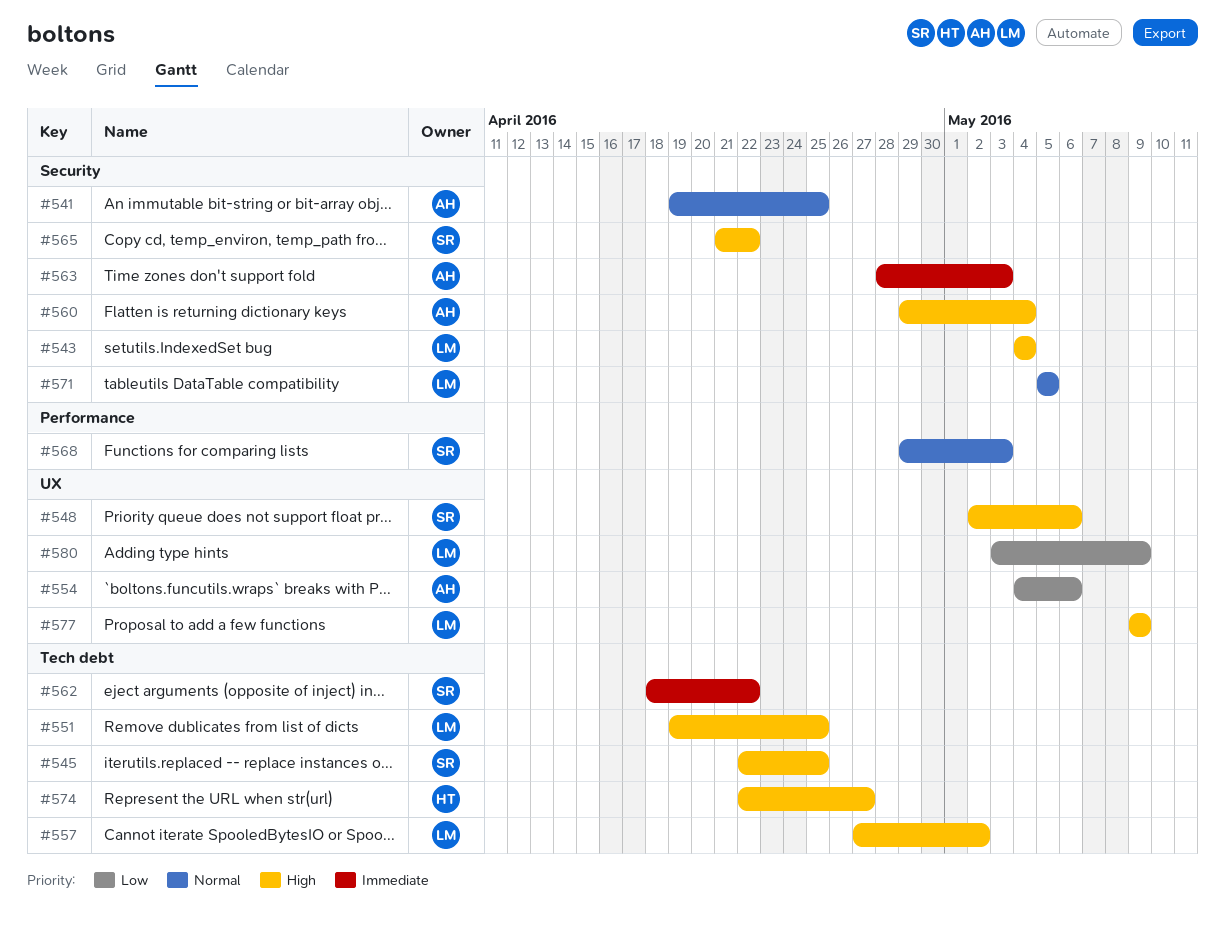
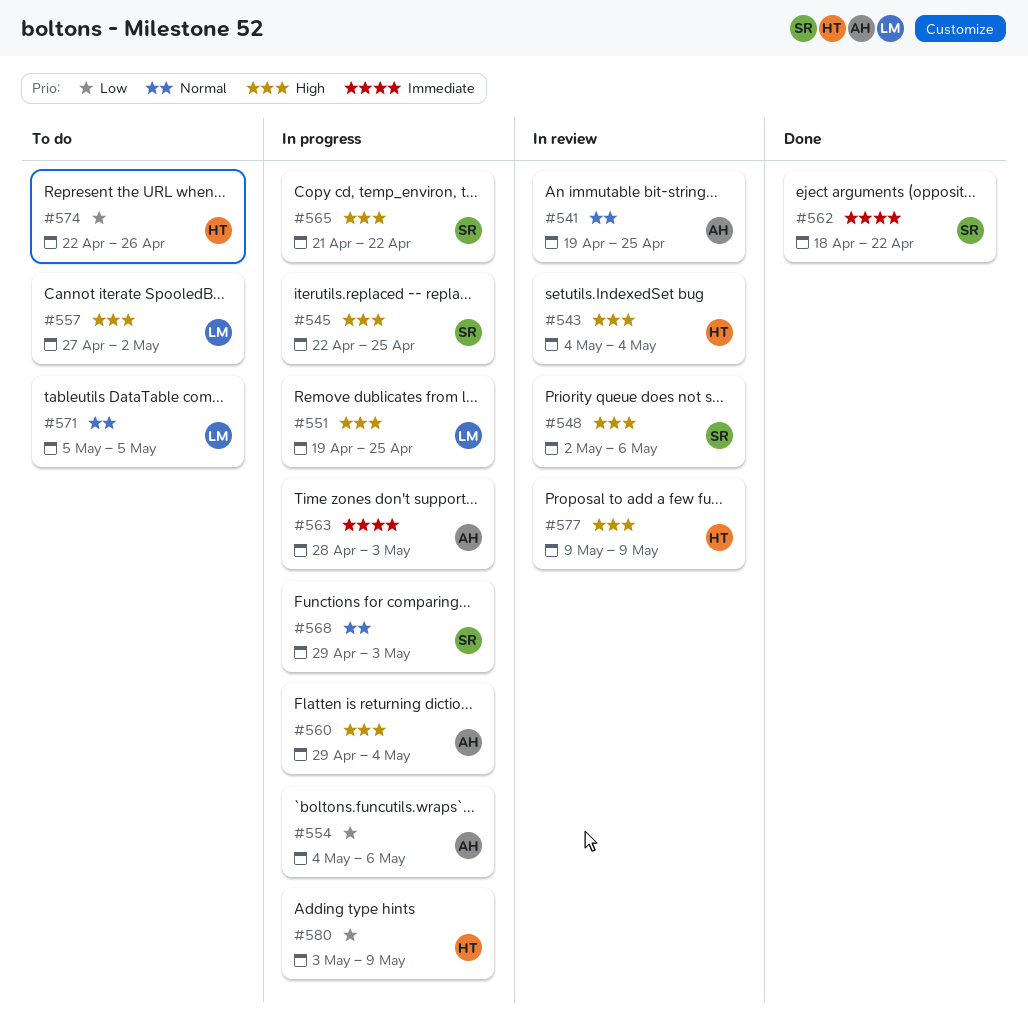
#543, owner: LM -> HT
#574, priority: High -> Low
#574, due: Apr 27 -> Apr 26
#577, owner: LM -> HT
#580, owner: LM -> HT

